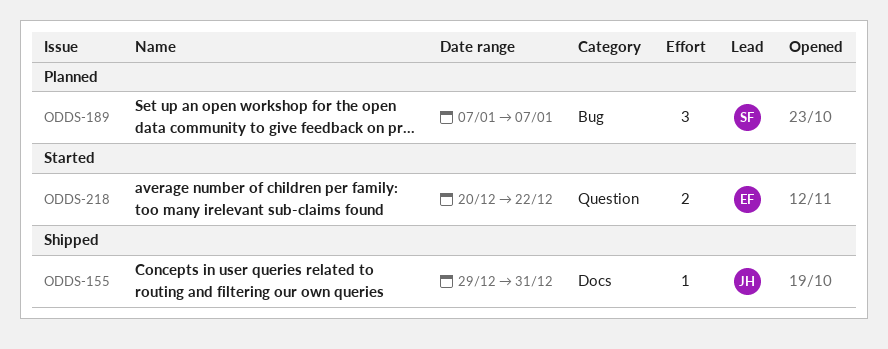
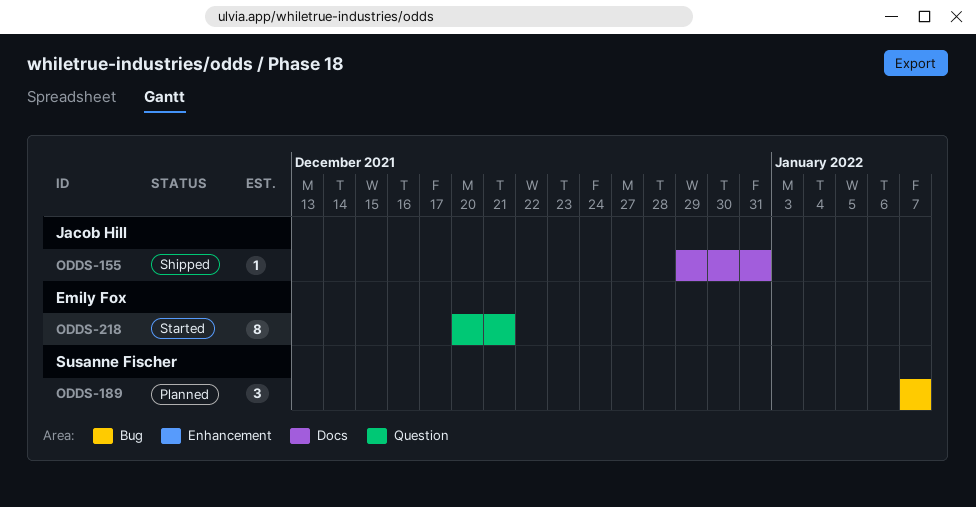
ODDS-218, estimate: 2 -> 8
ODDS-218, due: Dec 22 -> Dec 21

